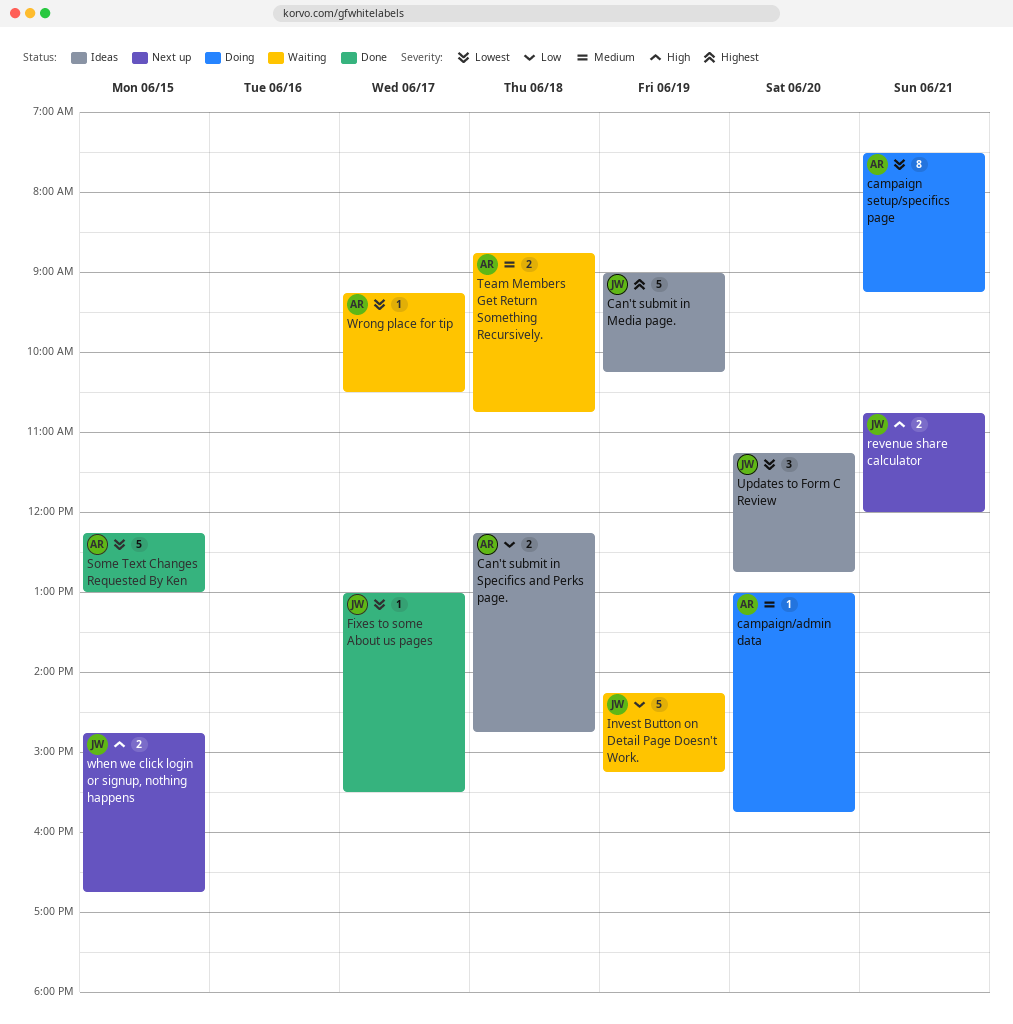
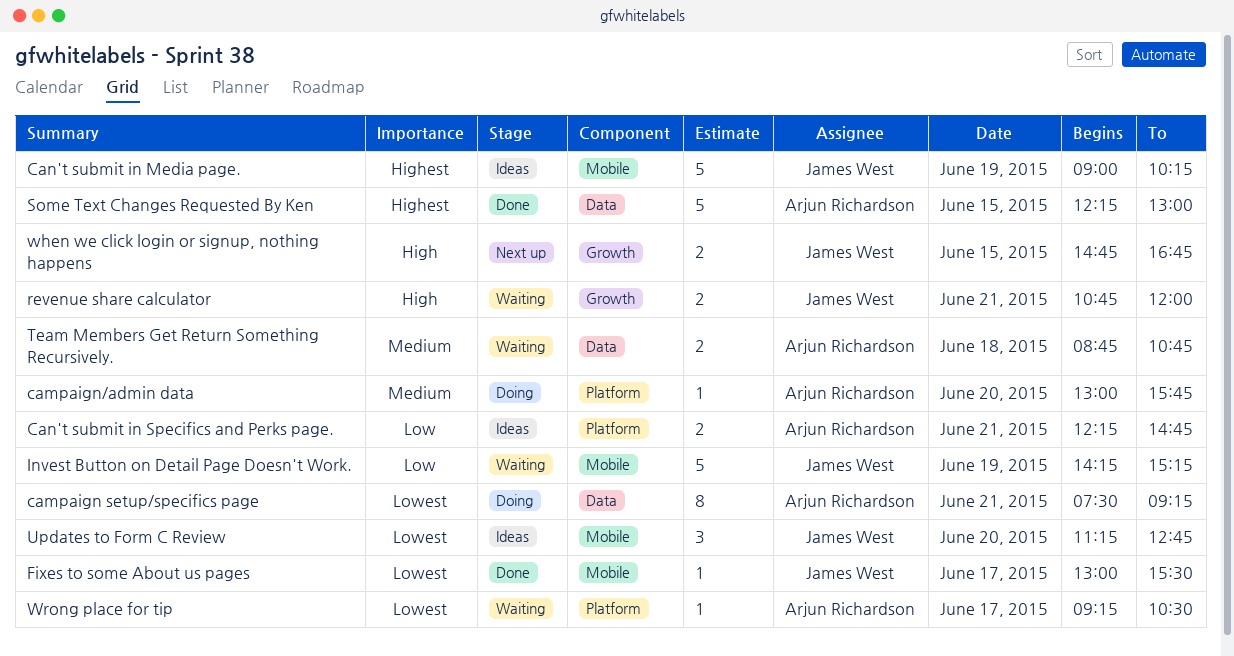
Can't submit in Specifics and Perks page., day: Jun 18 -> Jun 21
revenue share calculator, status: Next up -> Waiting
Some Text Changes Requested By Ken, priority: Lowest -> Highest

